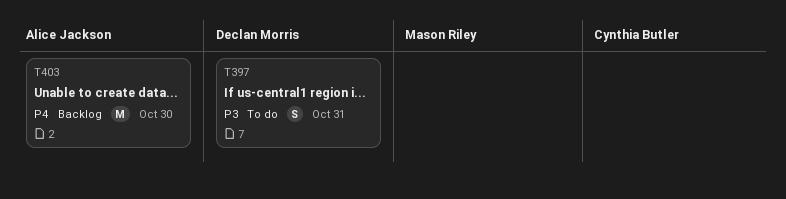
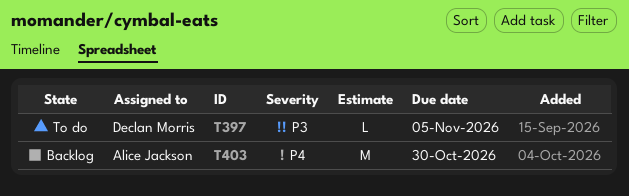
T397, estimate: S -> L
T397, due: Oct 31 -> Nov 5

